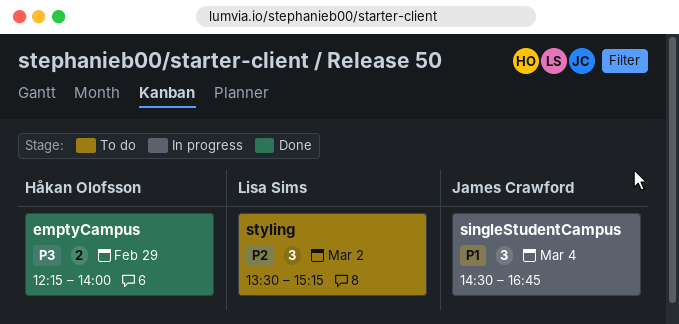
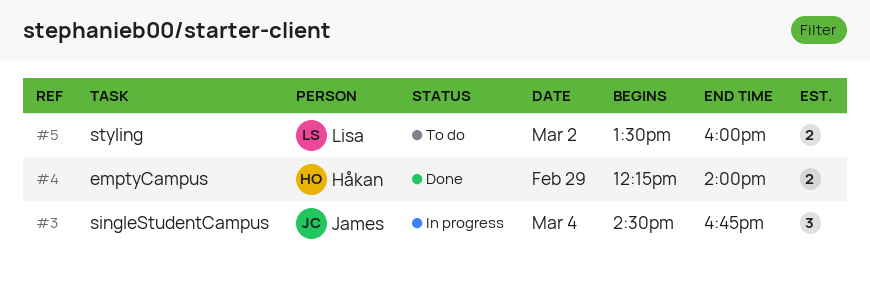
styling, estimate: 3 -> 2
styling, ends: 15:15 -> 16:00

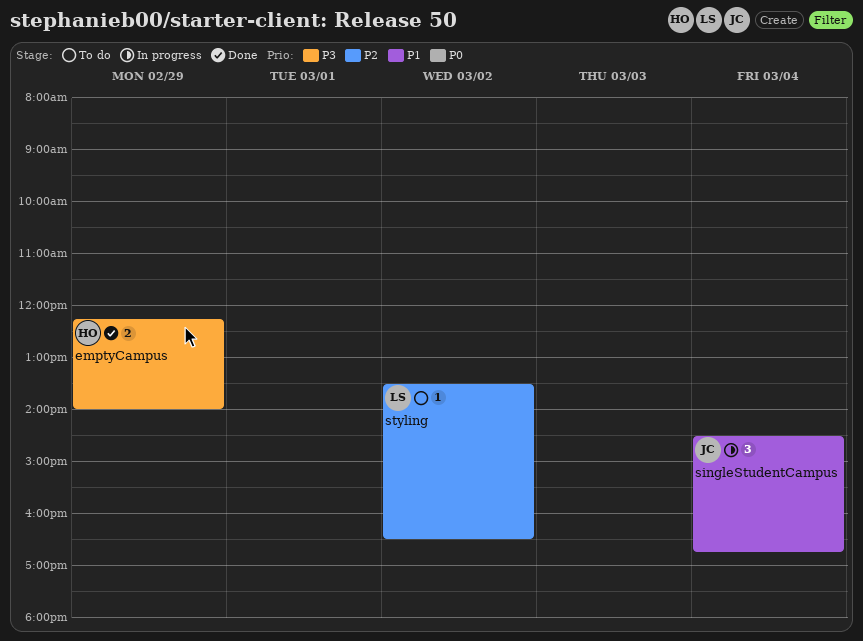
styling, estimate: 2 -> 1
styling, ends: 16:00 -> 16:30

